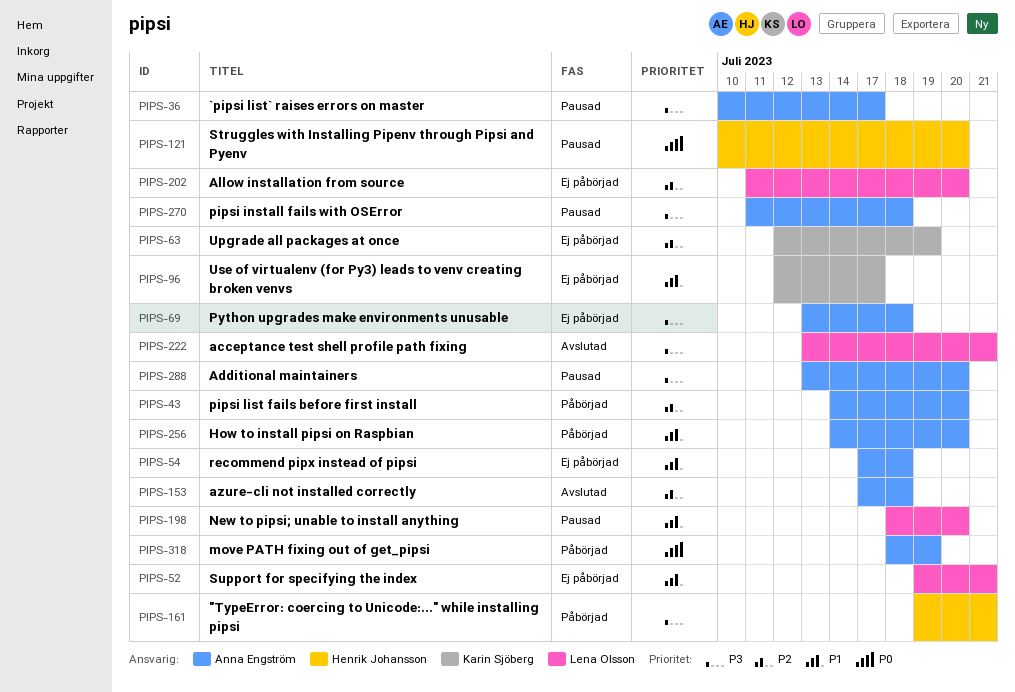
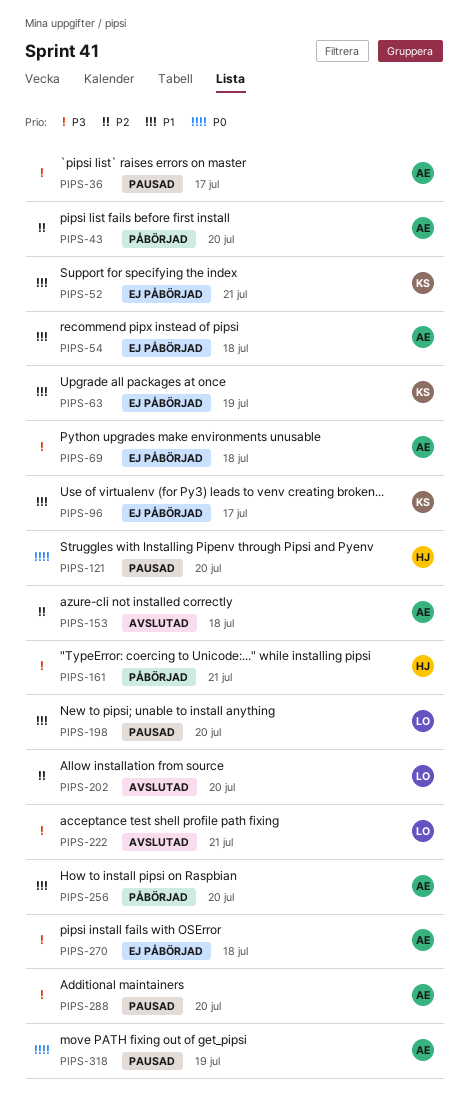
PIPS-52, owner: Lena Olsson -> Karin Sjöberg
PIPS-63, priority: P2 -> P1
PIPS-202, status: Ej påbörjad -> Avslutad
PIPS-270, status: Pausad -> Ej påbörjad
PIPS-318, status: Påbörjad -> Pausad

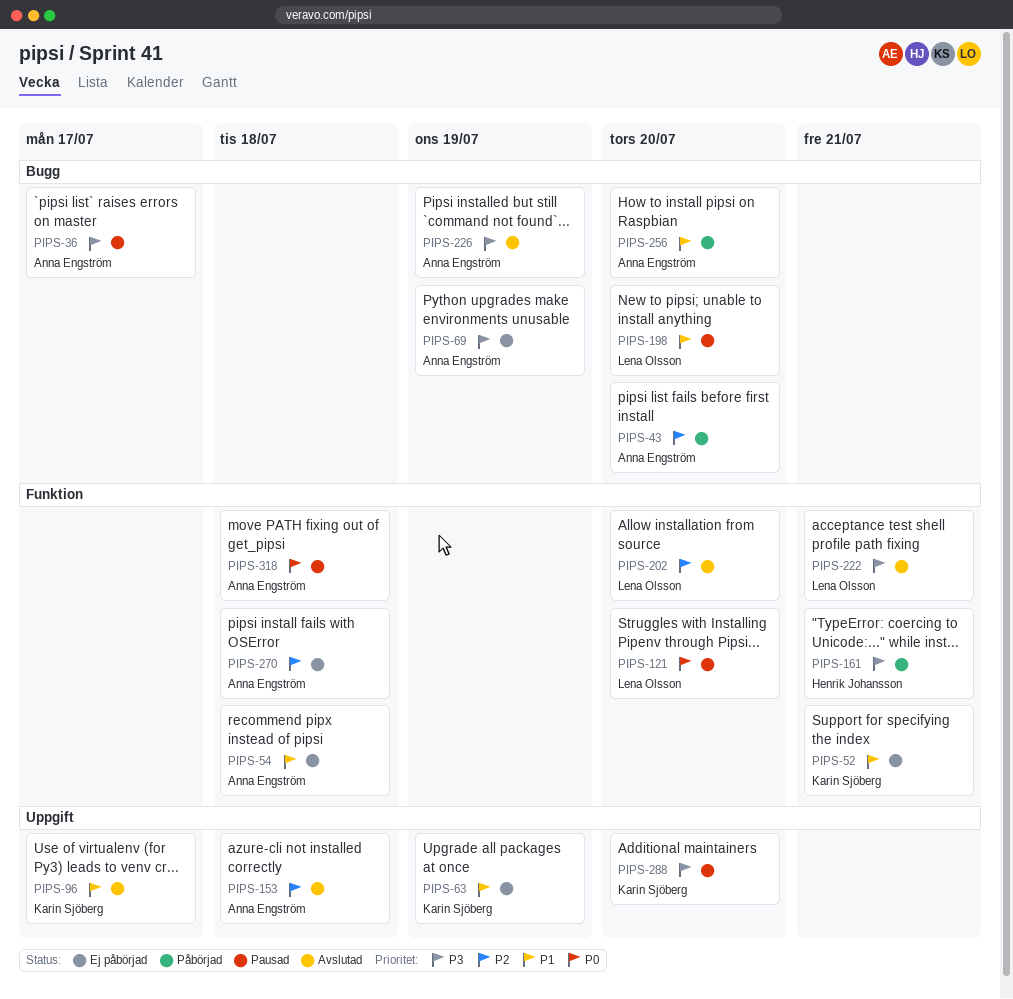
PIPS-69, due: Jul 18 -> Jul 19
PIPS-96, status: Ej påbörjad -> Avslutad
PIPS-121, owner: Henrik Johansson -> Lena Olsson
PIPS-226: none -> present
PIPS-270, priority: P3 -> P2
PIPS-288, owner: Anna Engström -> Karin Sjöberg
PIPS-318, due: Jul 19 -> Jul 18

